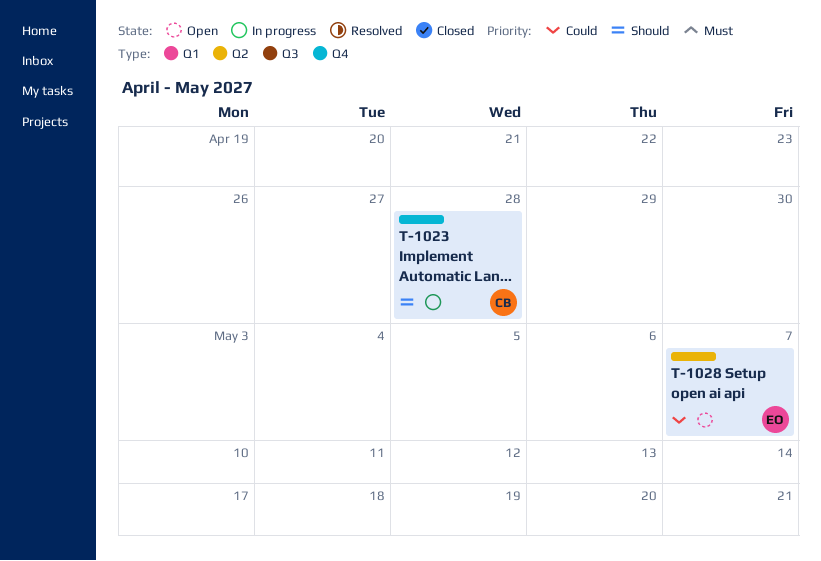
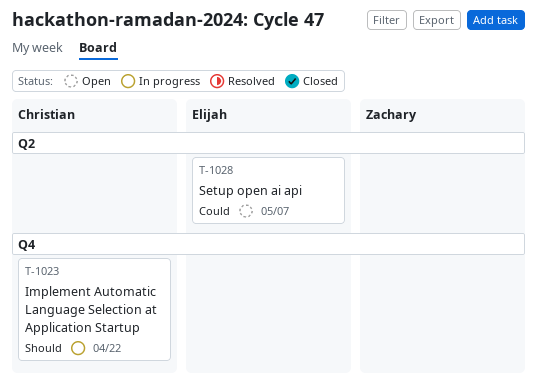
T-1023, due: Apr 28 -> Apr 22

